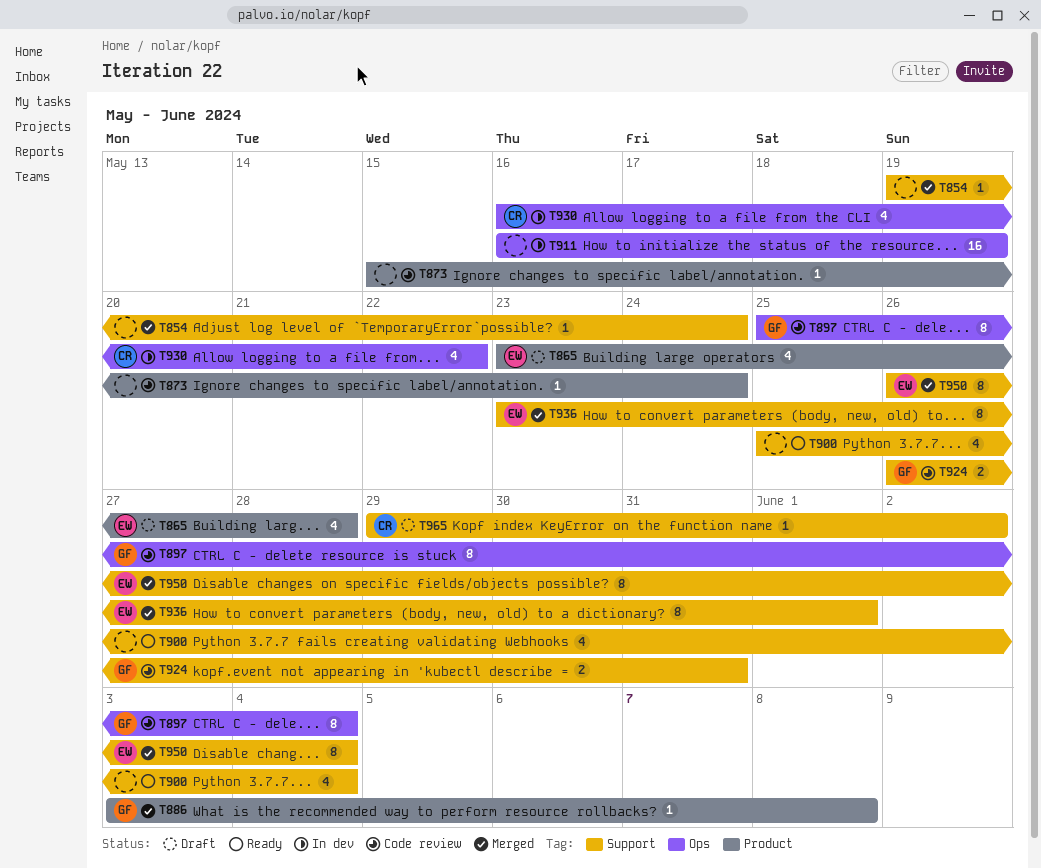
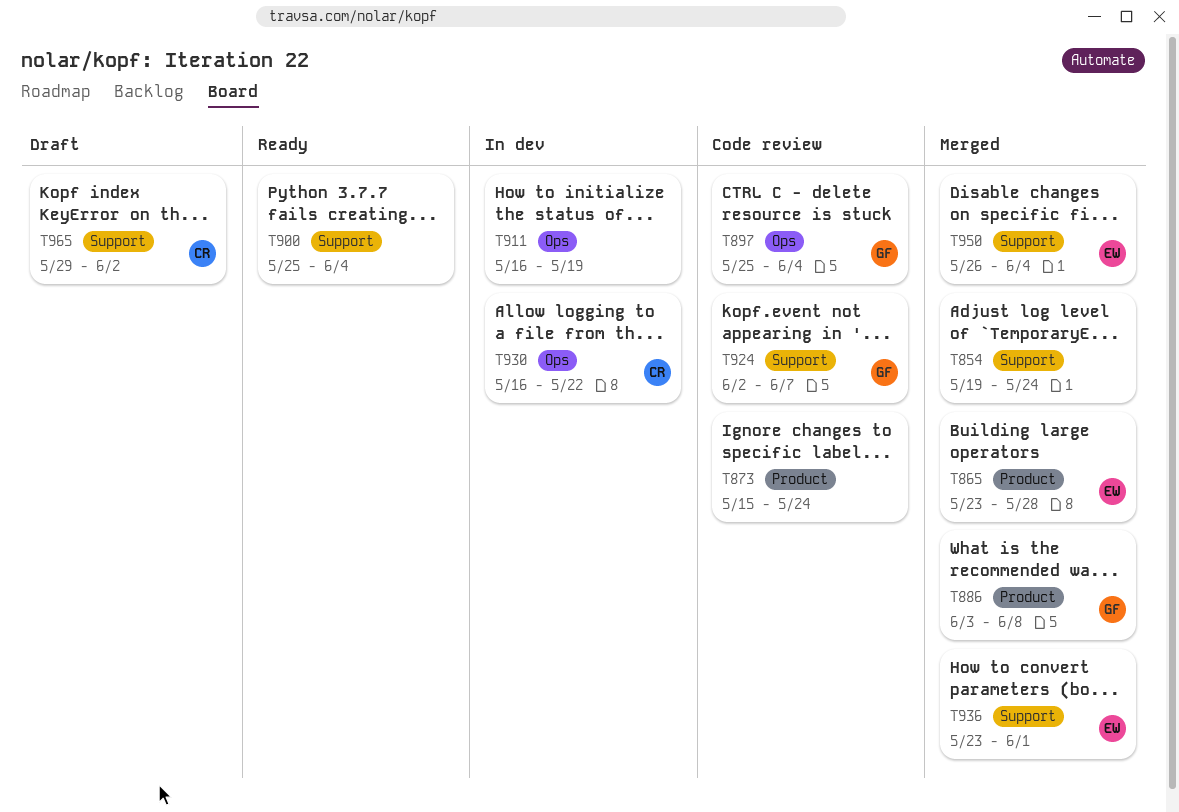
T865, status: Draft -> Merged
T924, start: May 26 -> Jun 2
T924, due: May 31 -> Jun 7

